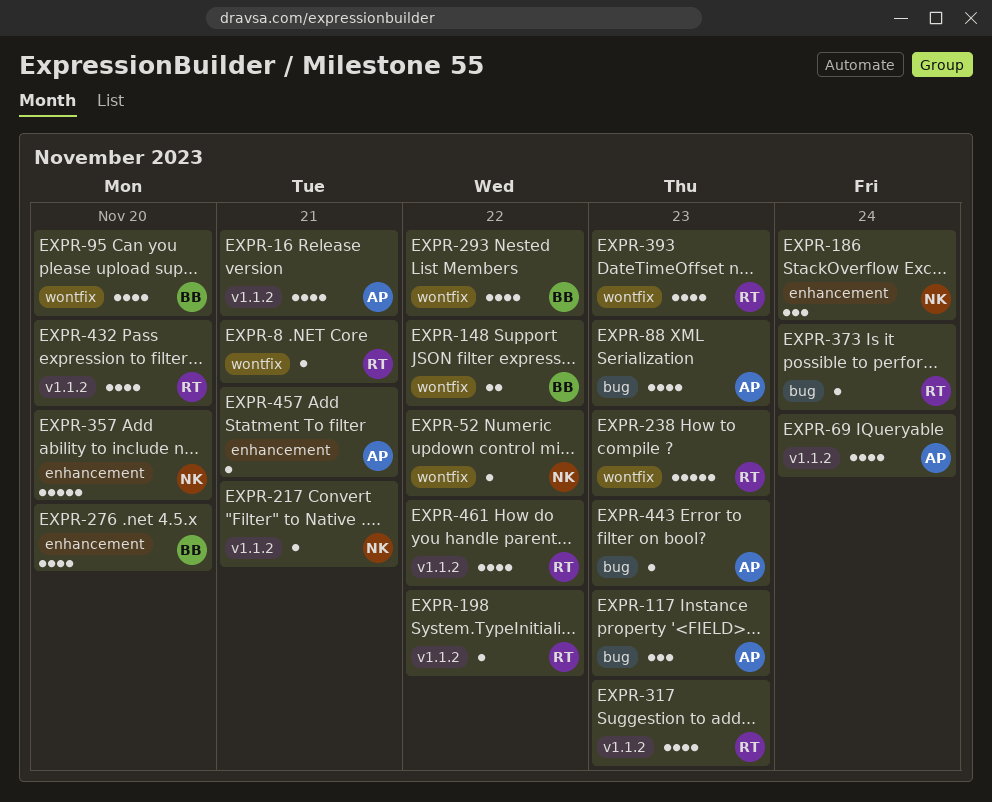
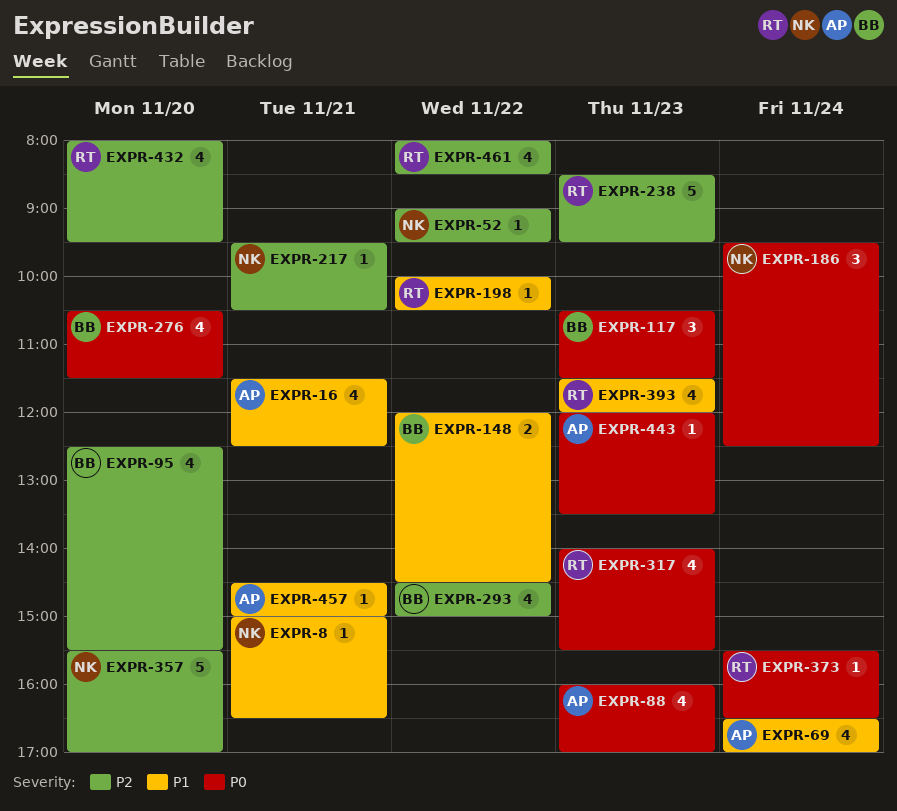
EXPR-8, owner: RT -> NK
EXPR-117, owner: AP -> BB

